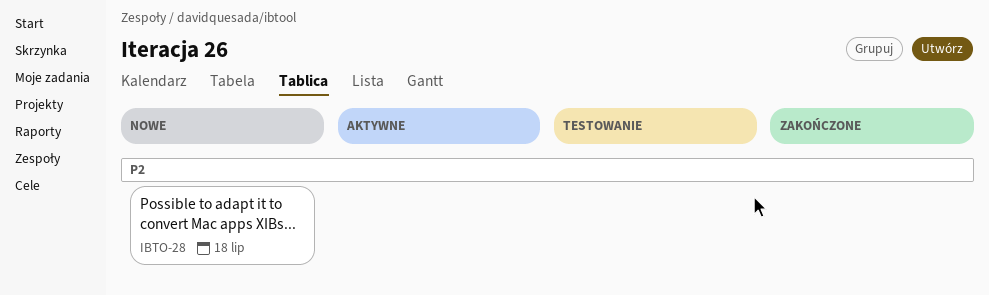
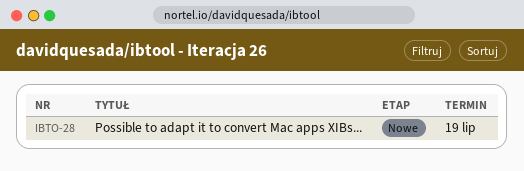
IBTO-28, due: Jul 18 -> Jul 19

